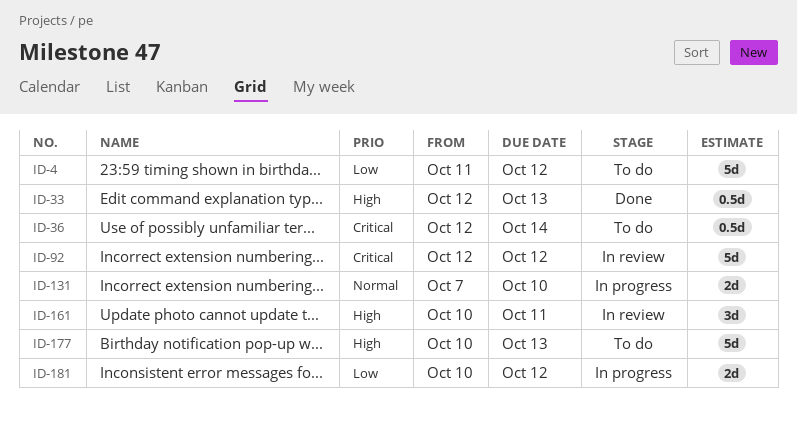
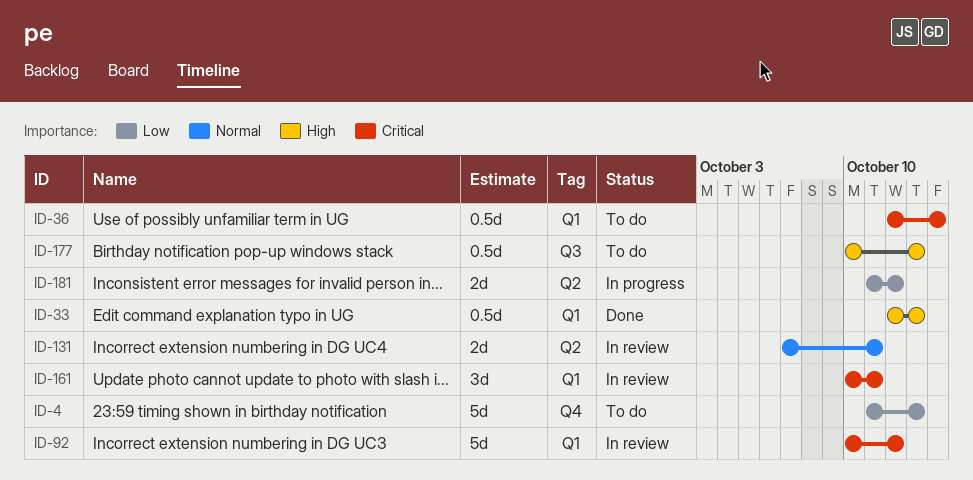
ID-4, due: Oct 12 -> Oct 13
ID-92, start: Oct 12 -> Oct 10
ID-131, status: In progress -> In review
ID-131, due: Oct 10 -> Oct 11
ID-161, priority: High -> Critical
ID-177, estimate: 5d -> 0.5d
ID-181, start: Oct 10 -> Oct 11

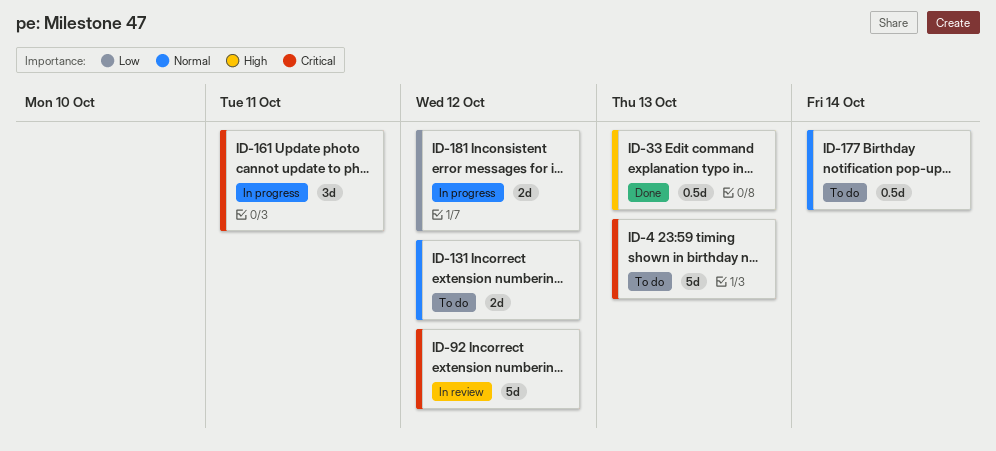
ID-4, priority: Low -> Critical
ID-36: present -> none
ID-131, status: In review -> To do
ID-131, due: Oct 11 -> Oct 12
ID-161, status: In review -> In progress
ID-177, priority: High -> Normal
ID-177, due: Oct 13 -> Oct 14

